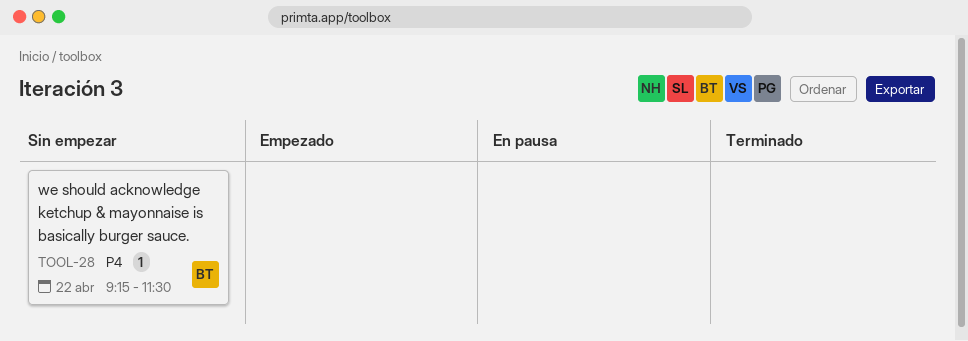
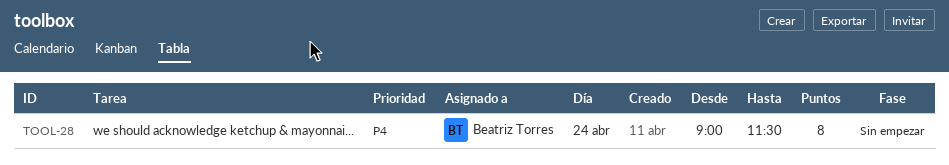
TOOL-28, estimate: 1 -> 8
TOOL-28, day: Apr 22 -> Apr 24
TOOL-28, begins: 09:15 -> 09:00

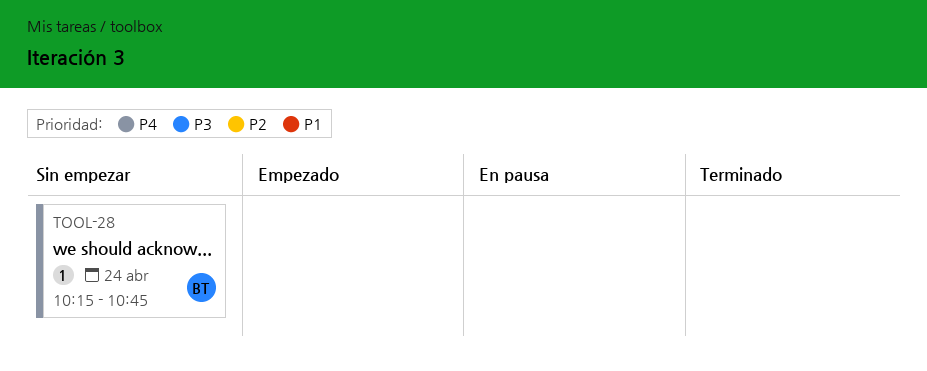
TOOL-28, estimate: 8 -> 1
TOOL-28, begins: 09:00 -> 10:15
TOOL-28, ends: 11:30 -> 10:45

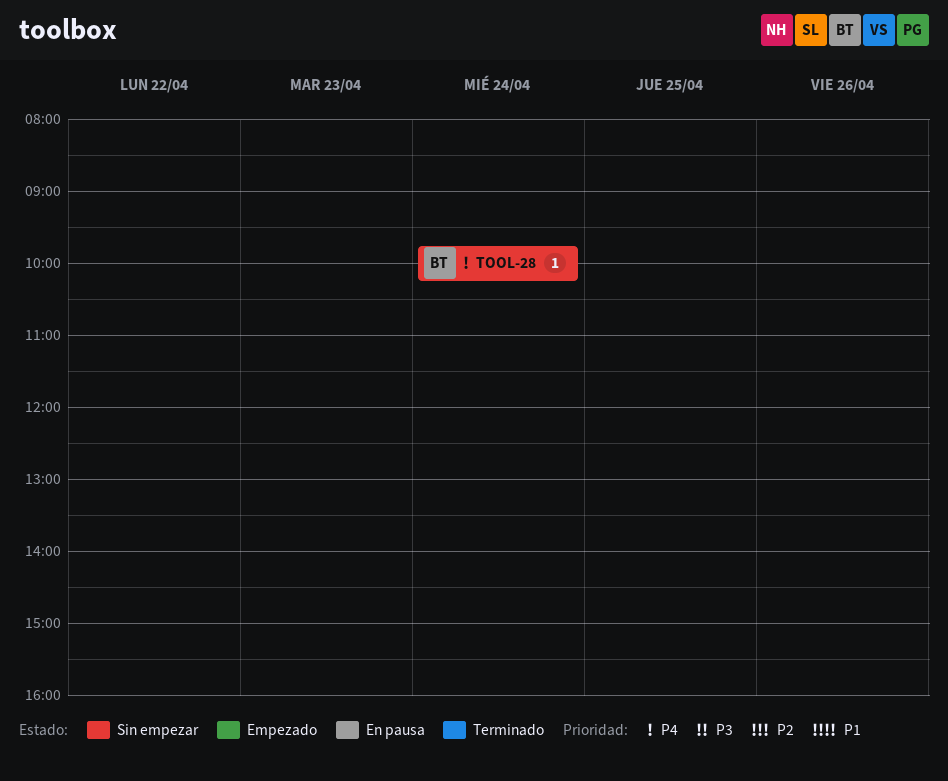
TOOL-28, begins: 10:15 -> 09:45
TOOL-28, ends: 10:45 -> 10:15

